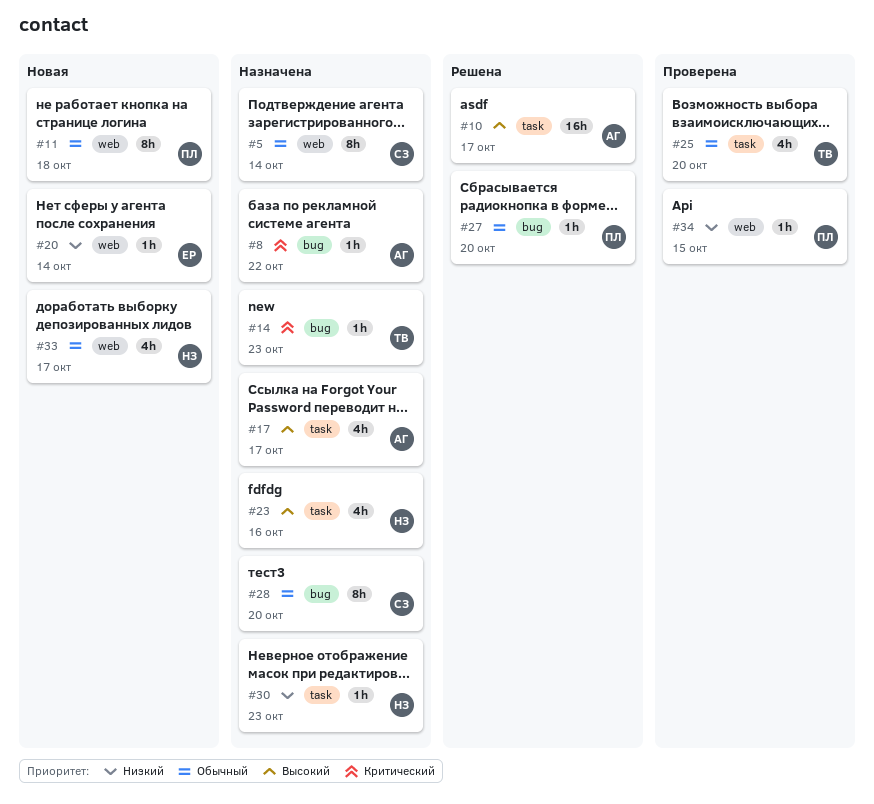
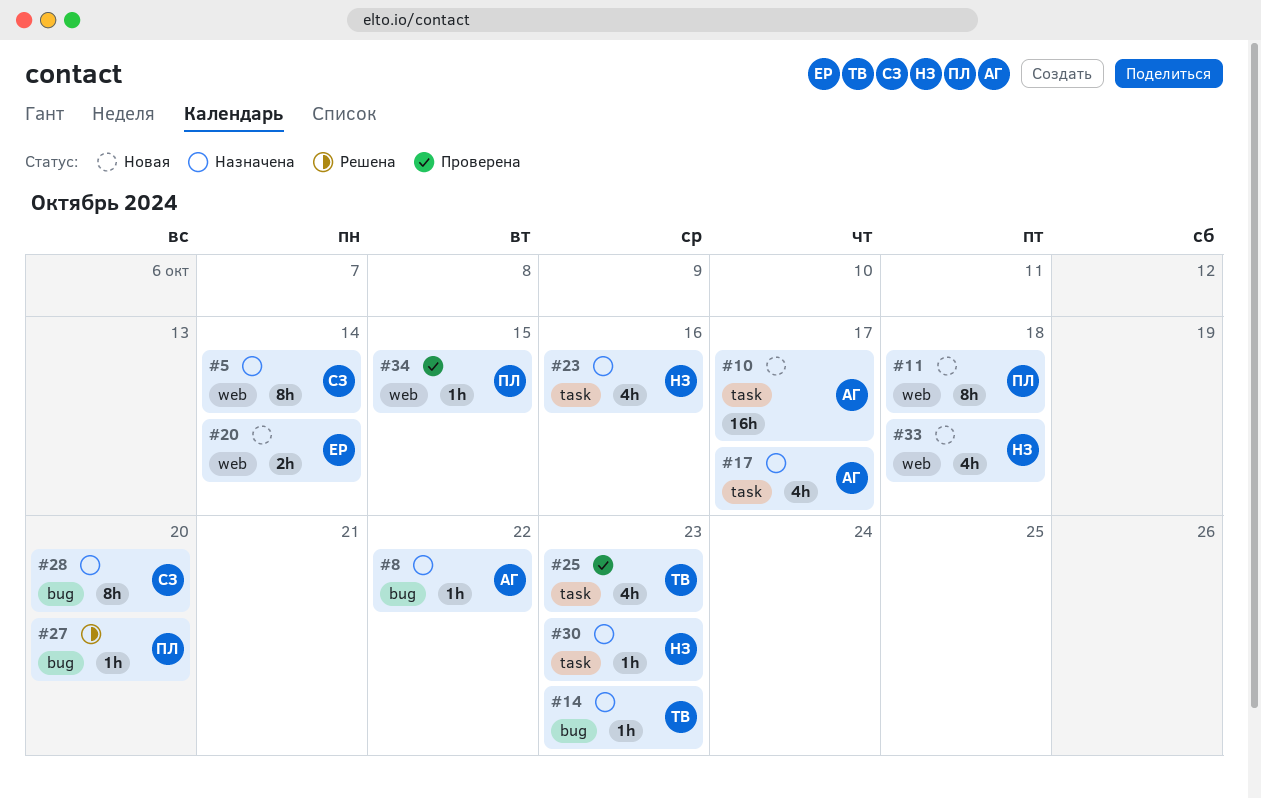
#10, status: Решена -> Новая
#20, estimate: 1h -> 2h
#25, due: Oct 20 -> Oct 23
#33, due: Oct 17 -> Oct 18

